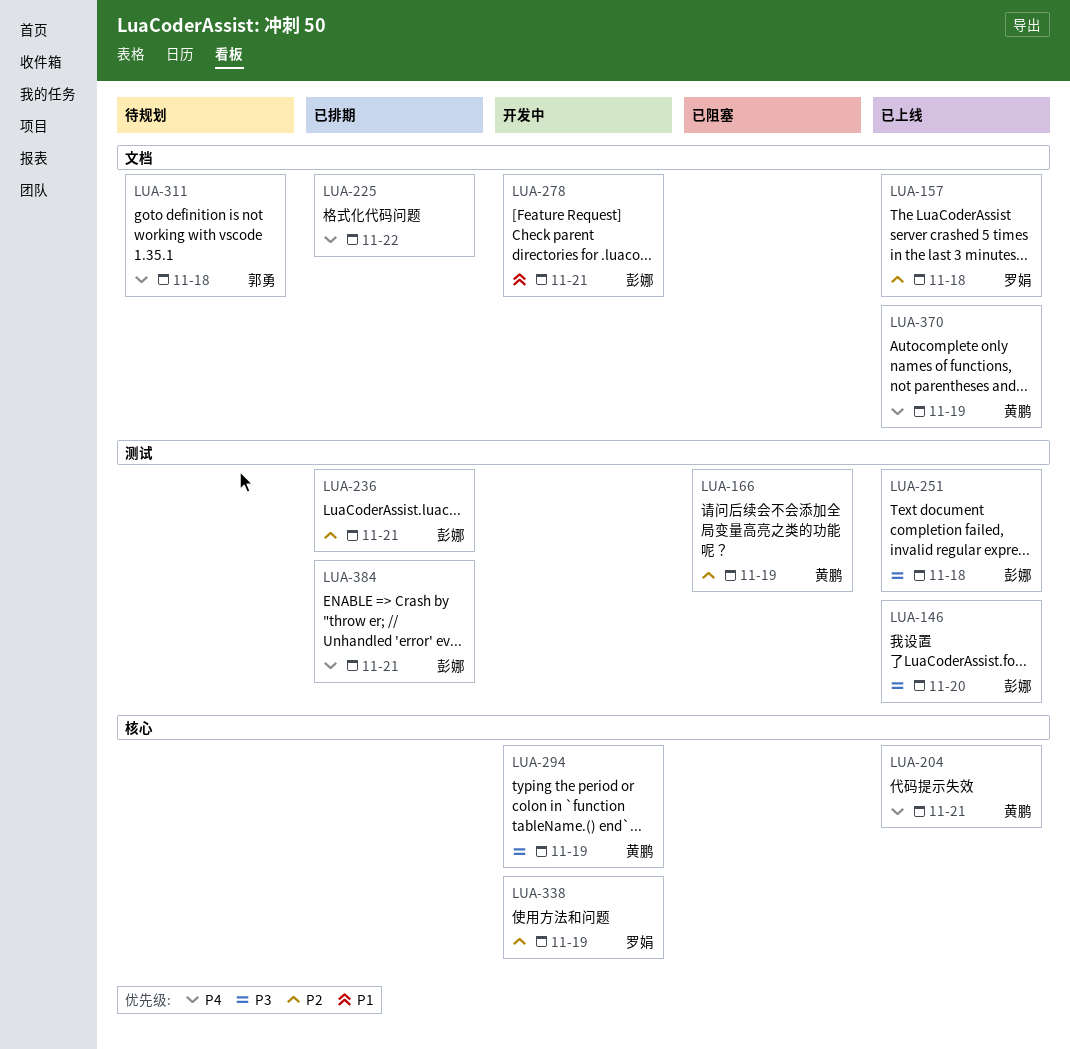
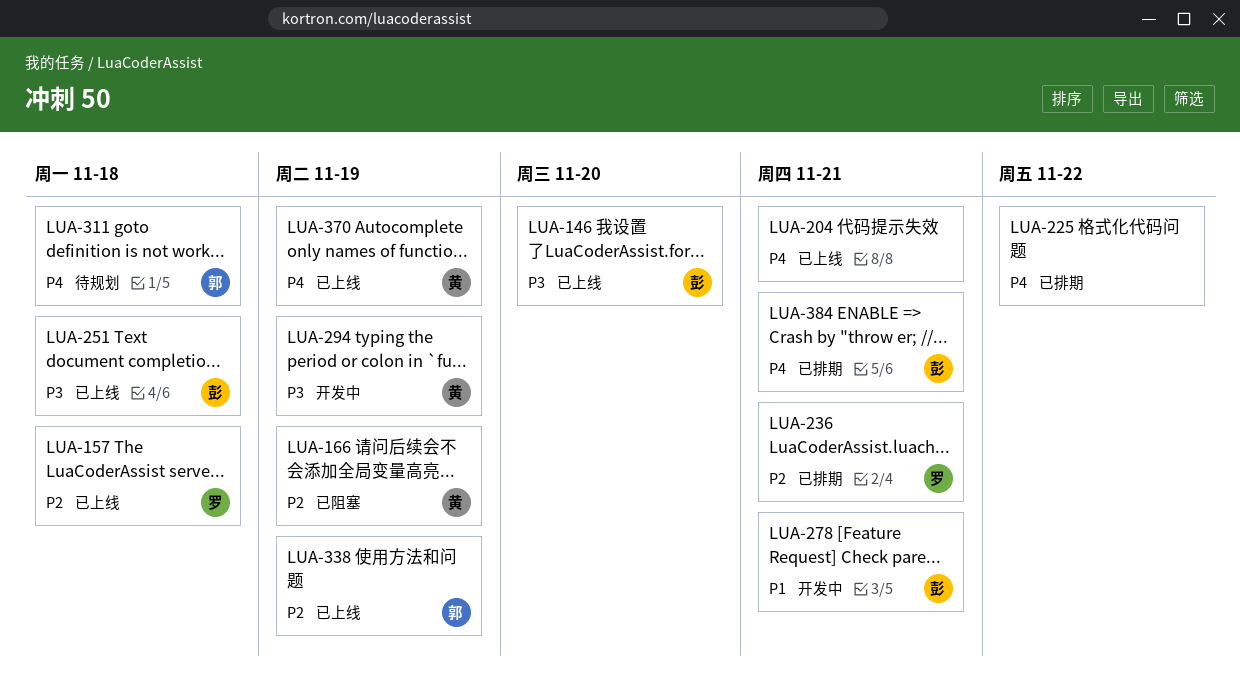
LUA-204, owner: 黄鹏 -> none
LUA-236, owner: 彭娜 -> 罗娟
LUA-338, status: 开发中 -> 已上线
LUA-338, owner: 罗娟 -> 郭勇

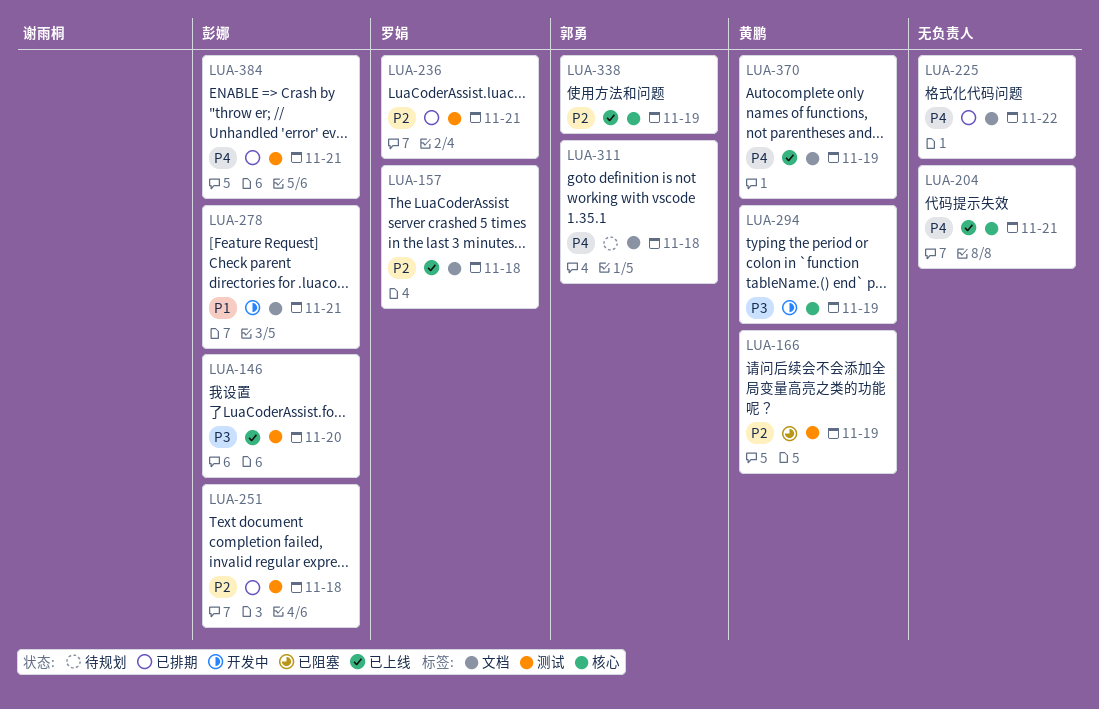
LUA-251, status: 已上线 -> 已排期
LUA-251, priority: P3 -> P2

